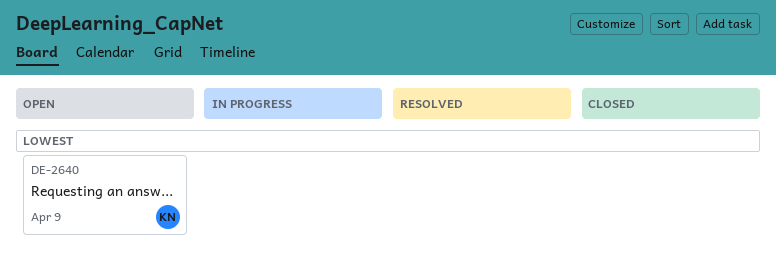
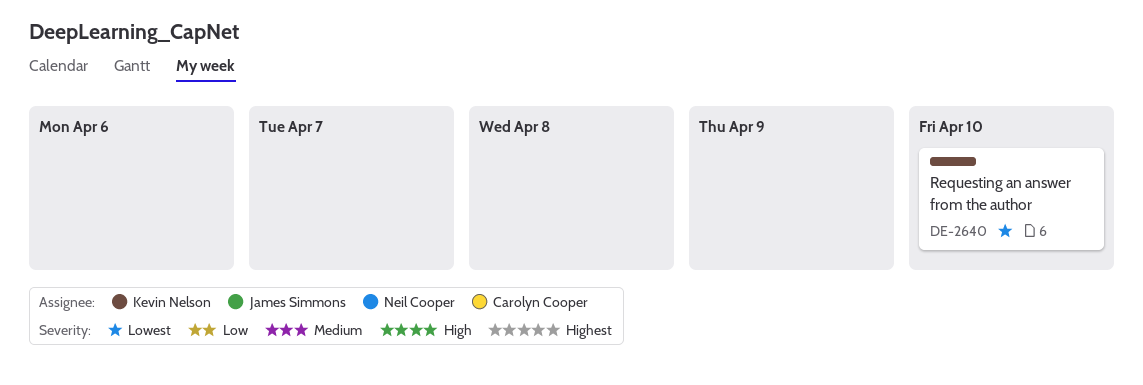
DE-2640, due: Apr 9 -> Apr 10

